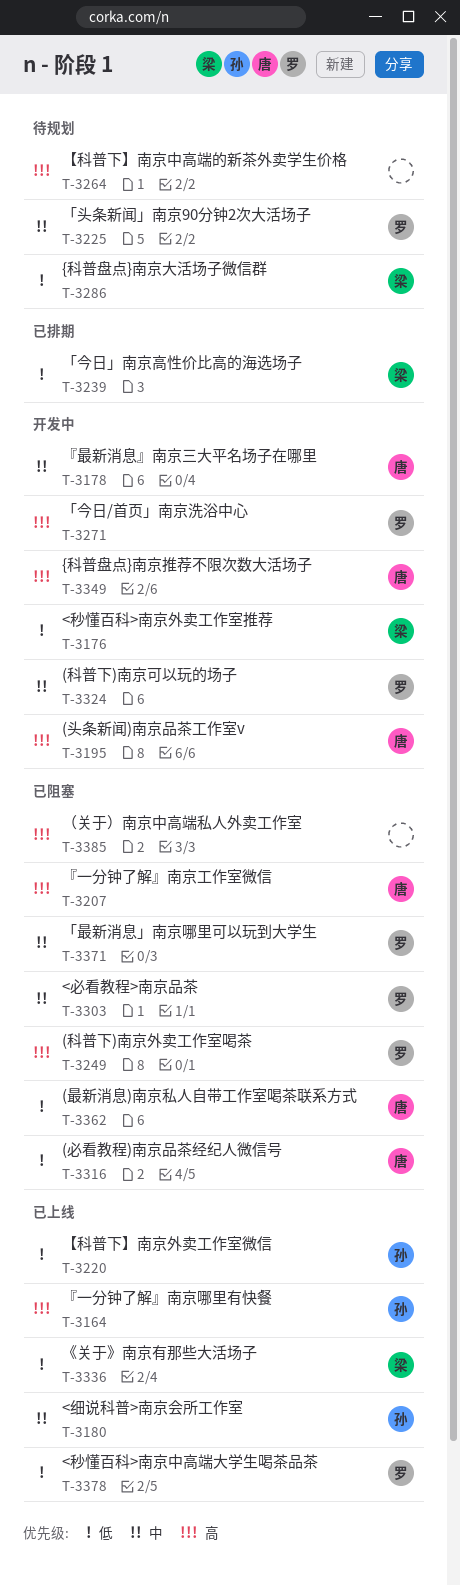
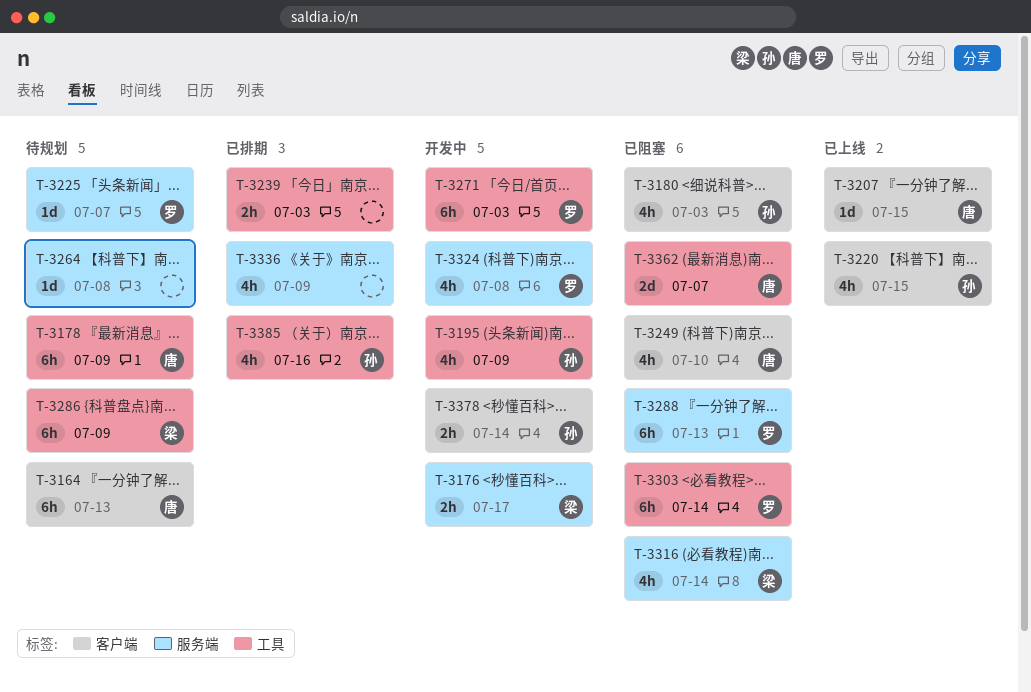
T-3164, status: 已上线 -> 待规划
T-3164, owner: 孙 -> 唐
T-3178, status: 开发中 -> 待规划
T-3180, status: 已上线 -> 已阻塞
T-3195, owner: 唐 -> 孙
T-3207, status: 已阻塞 -> 已上线
T-3239, owner: 梁 -> none
T-3249, owner: 罗 -> 唐
T-3288: none -> present
T-3316, owner: 唐 -> 梁
T-3336, status: 已上线 -> 已排期
T-3336, owner: 梁 -> none
T-3349: present -> none
T-3371: present -> none
T-3378, status: 已上线 -> 开发中
T-3378, owner: 罗 -> 孙
T-3385, status: 已阻塞 -> 已排期
T-3385, owner: none -> 孙

